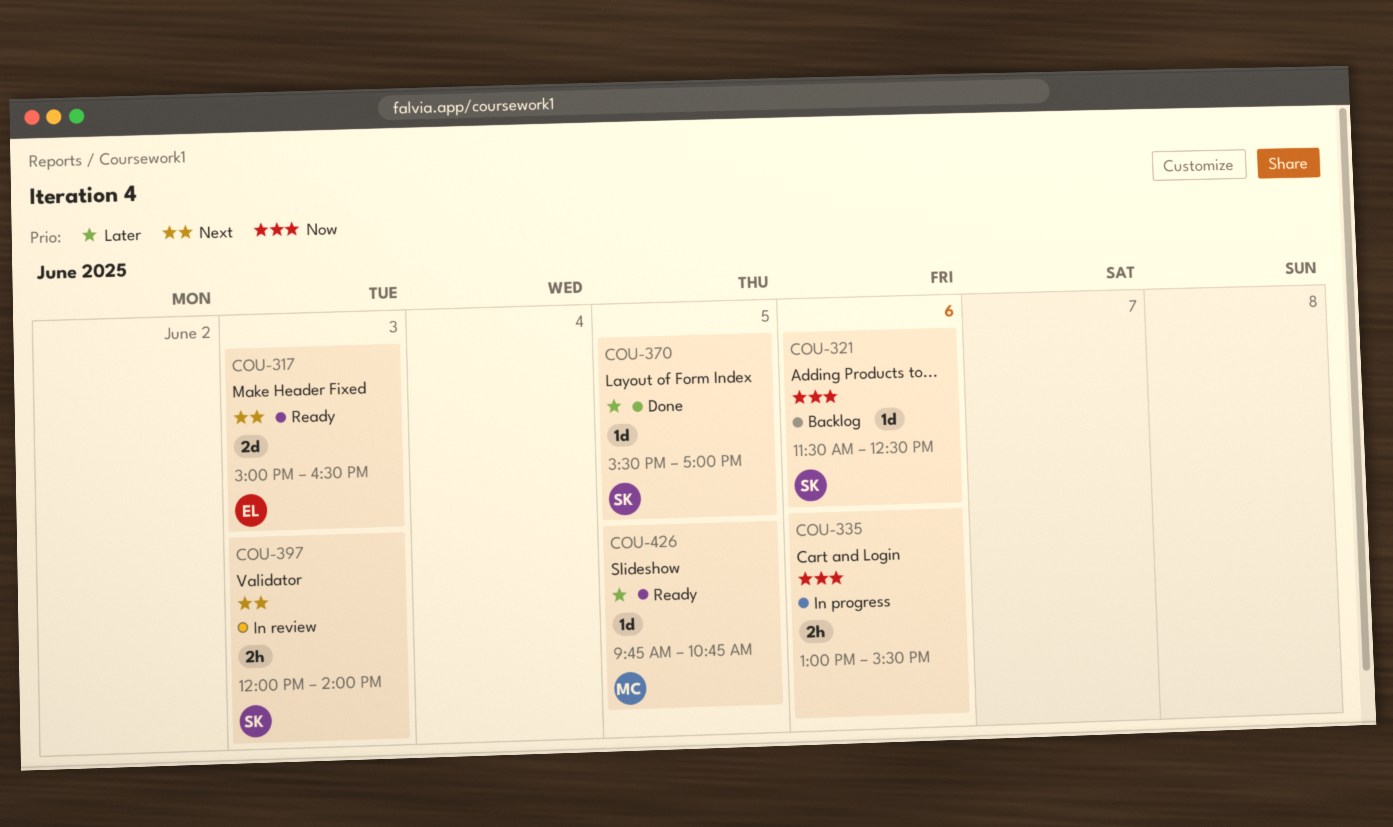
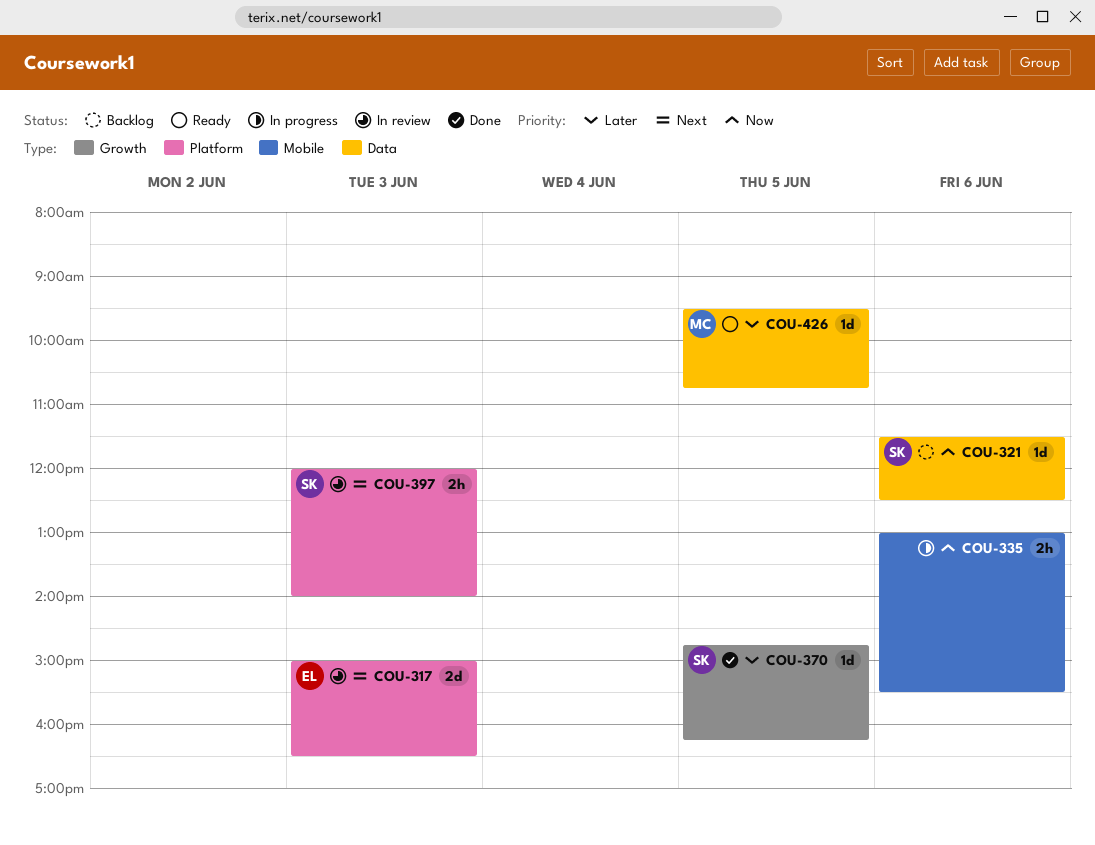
COU-317, status: Ready -> In review
COU-370, begins: 15:30 -> 14:45
COU-370, ends: 17:00 -> 16:15
COU-426, begins: 09:45 -> 09:30

